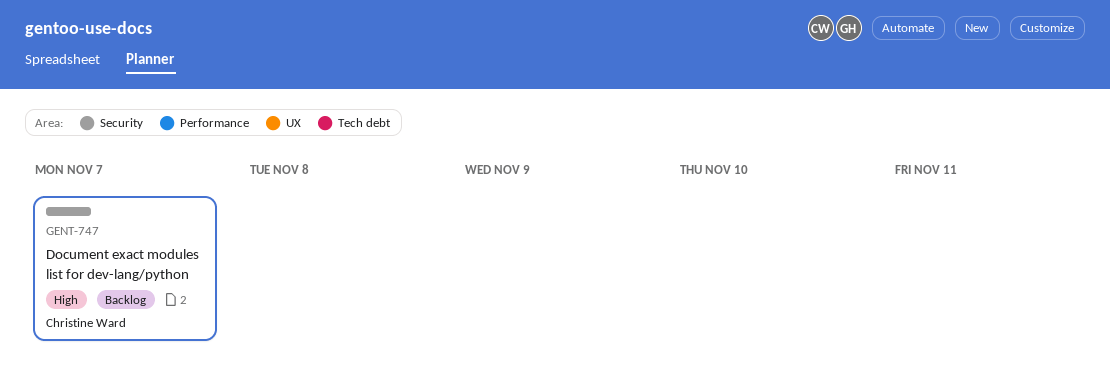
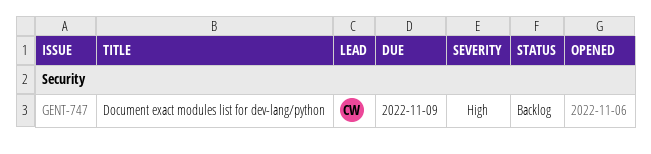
GENT-747, due: Nov 7 -> Nov 9

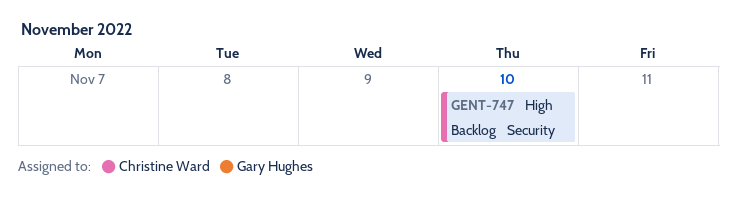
GENT-747, due: Nov 9 -> Nov 10

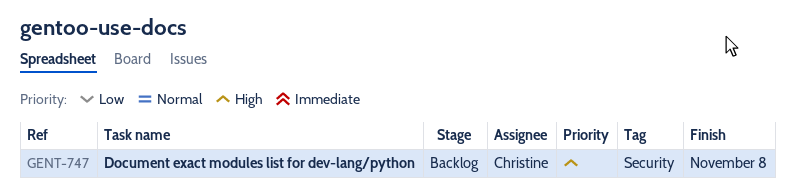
GENT-747, due: Nov 10 -> Nov 8

